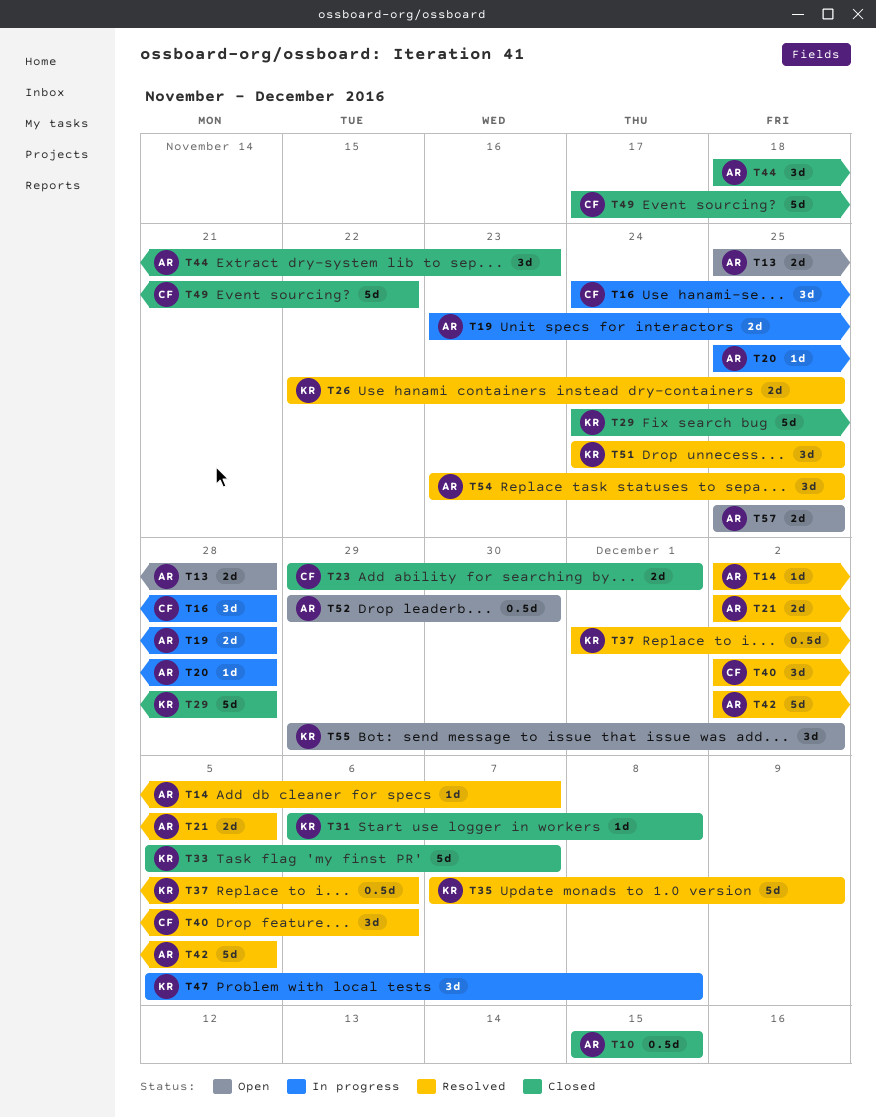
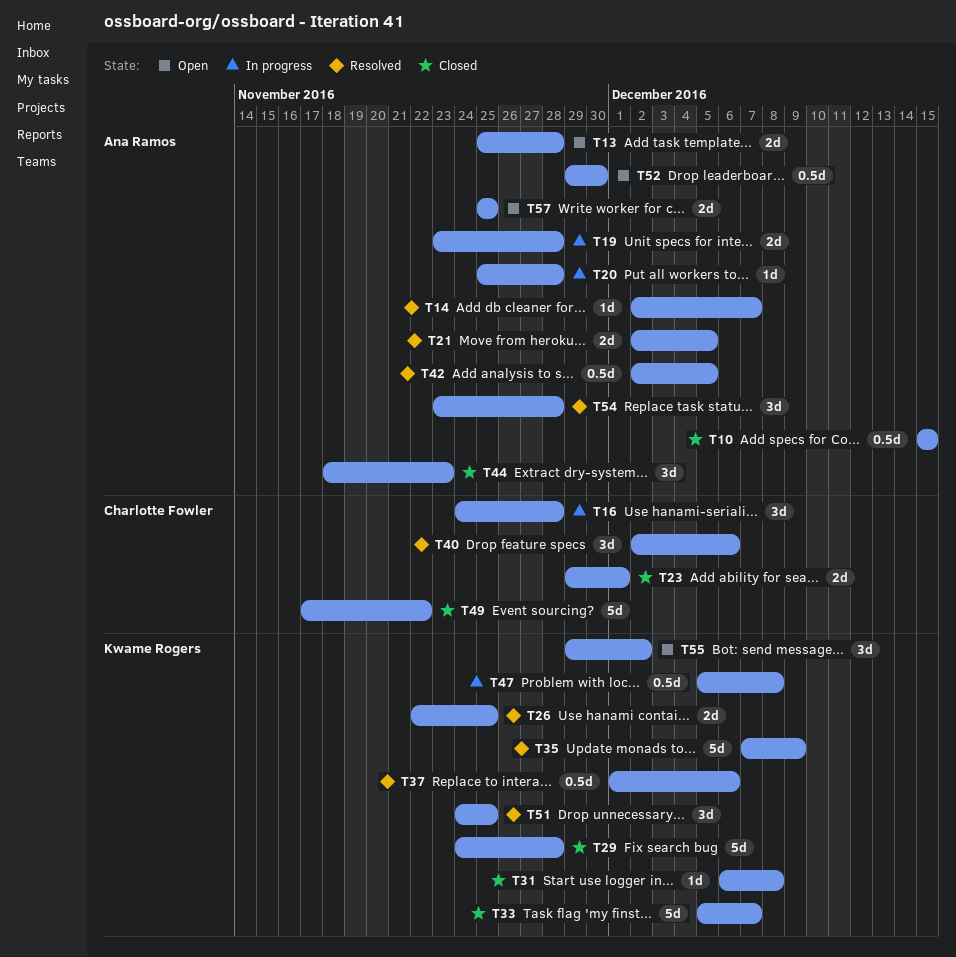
T42, estimate: 5d -> 0.5d
T47, estimate: 3d -> 0.5d
T54, due: Nov 25 -> Nov 28

